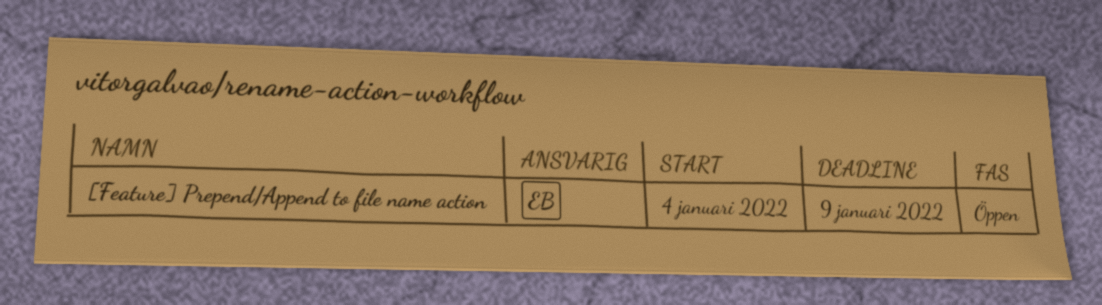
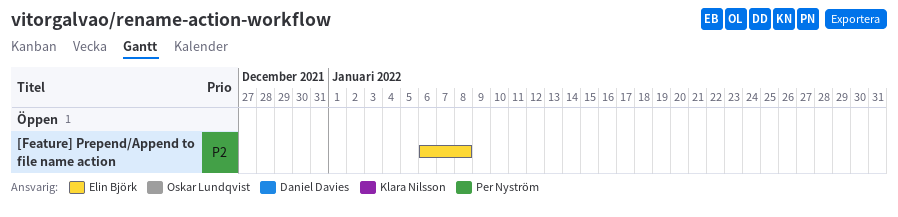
[Feature] Prepend/Append to file name action, start: Jan 4 -> Jan 6
[Feature] Prepend/Append to file name action, due: Jan 9 -> Jan 8

